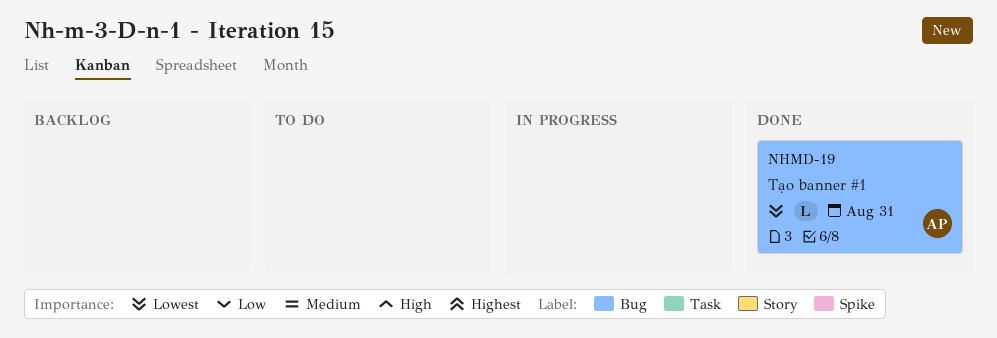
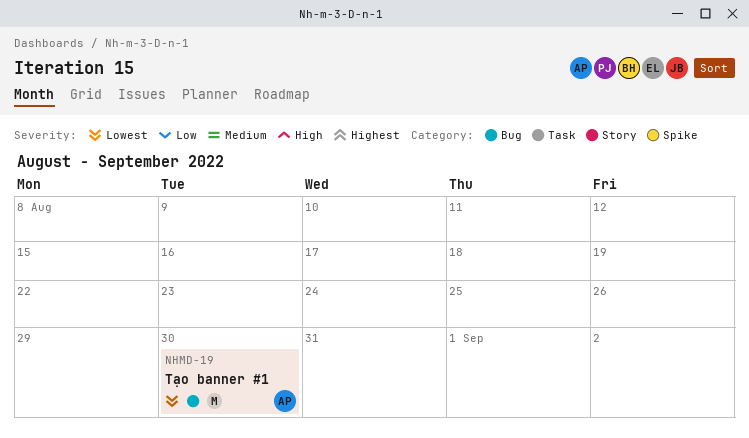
NHMD-19, estimate: L -> M
NHMD-19, due: Aug 31 -> Aug 30

